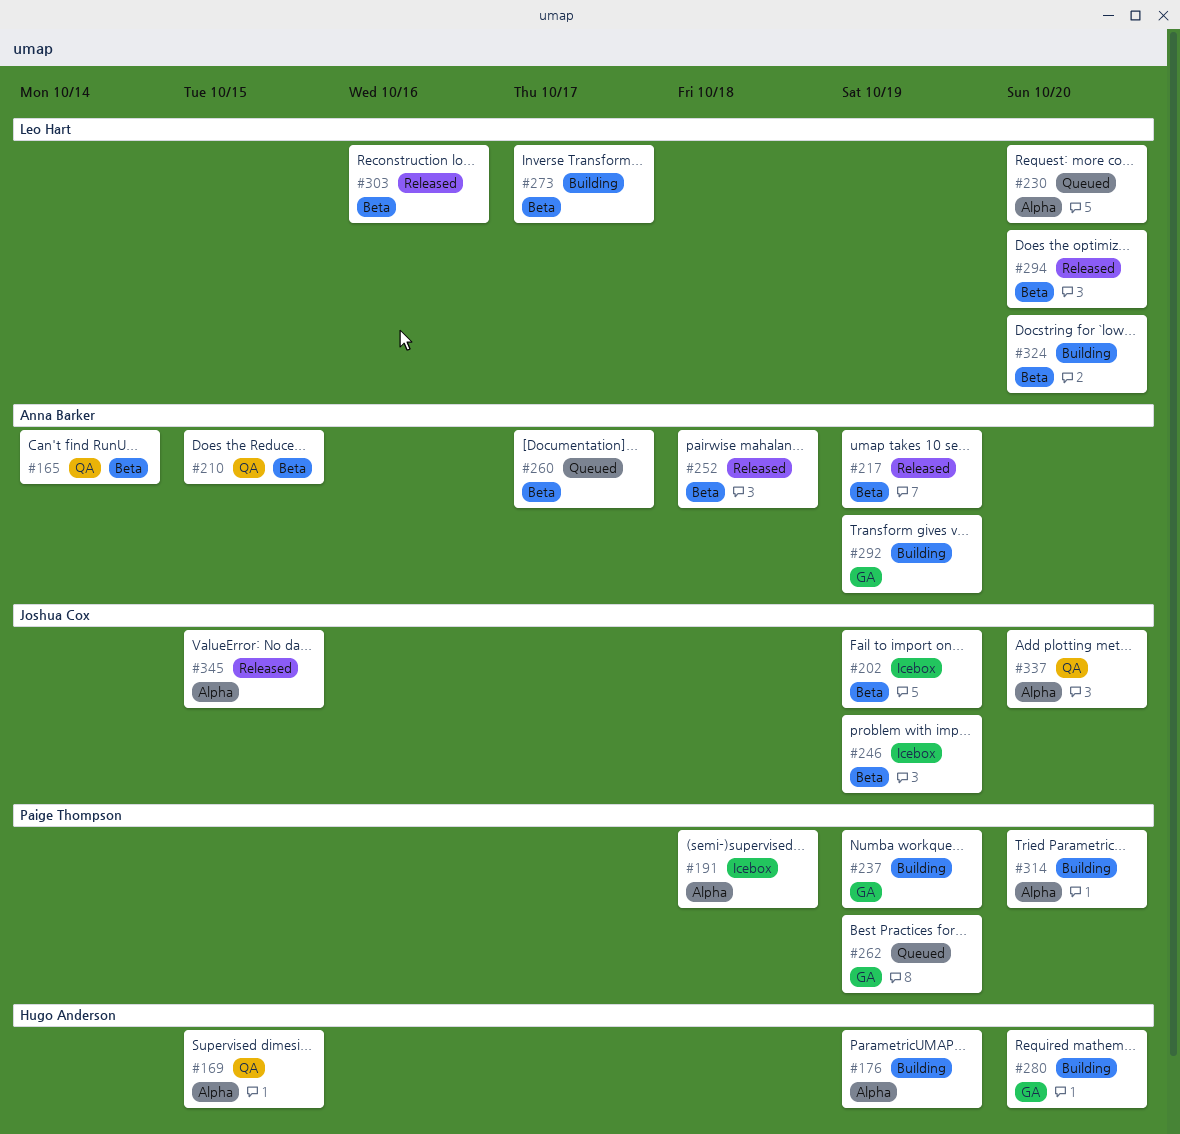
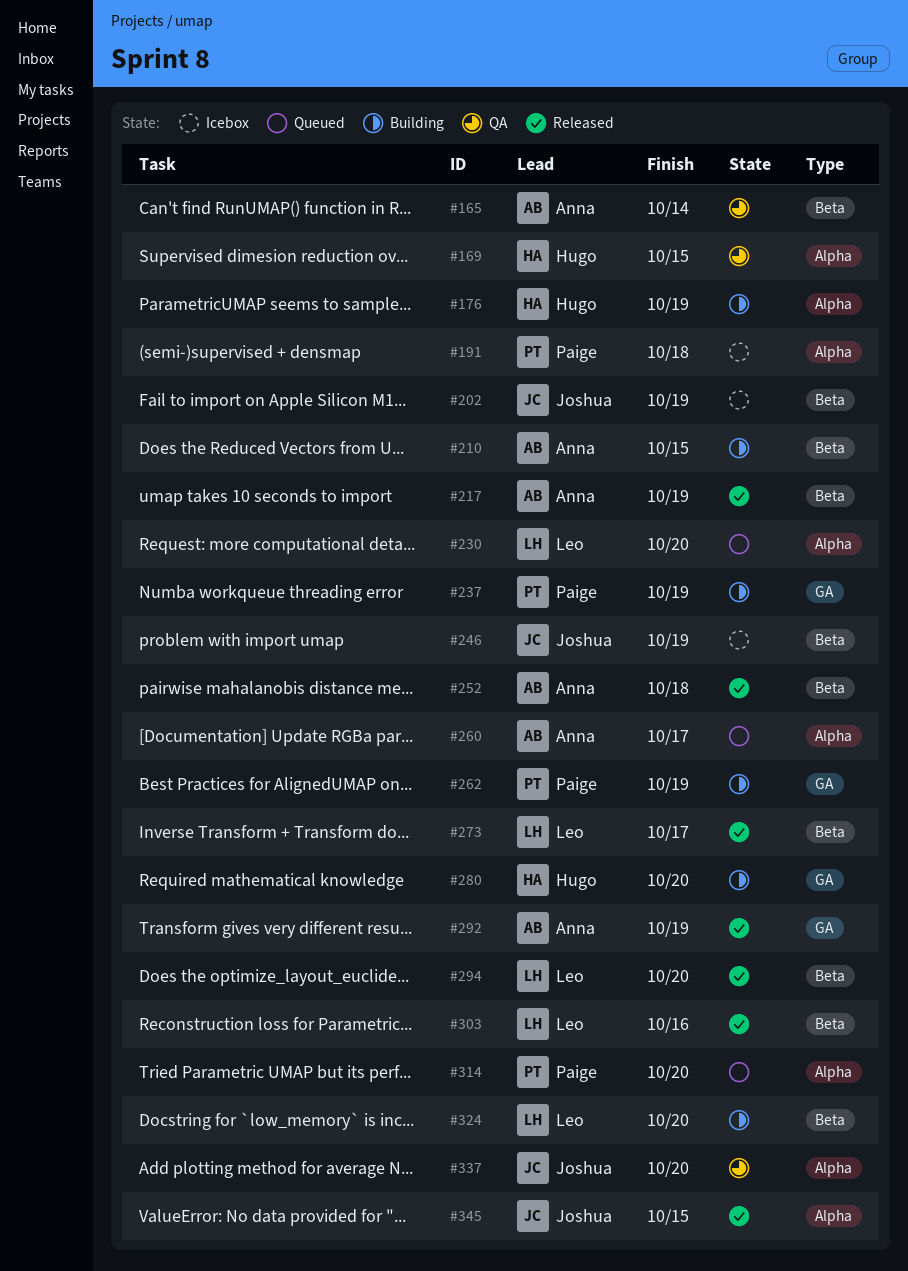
#210, status: QA -> Building
#260, label: Beta -> Alpha
#262, status: Queued -> Building
#273, status: Building -> Released
#292, status: Building -> Released
#314, status: Building -> Queued

